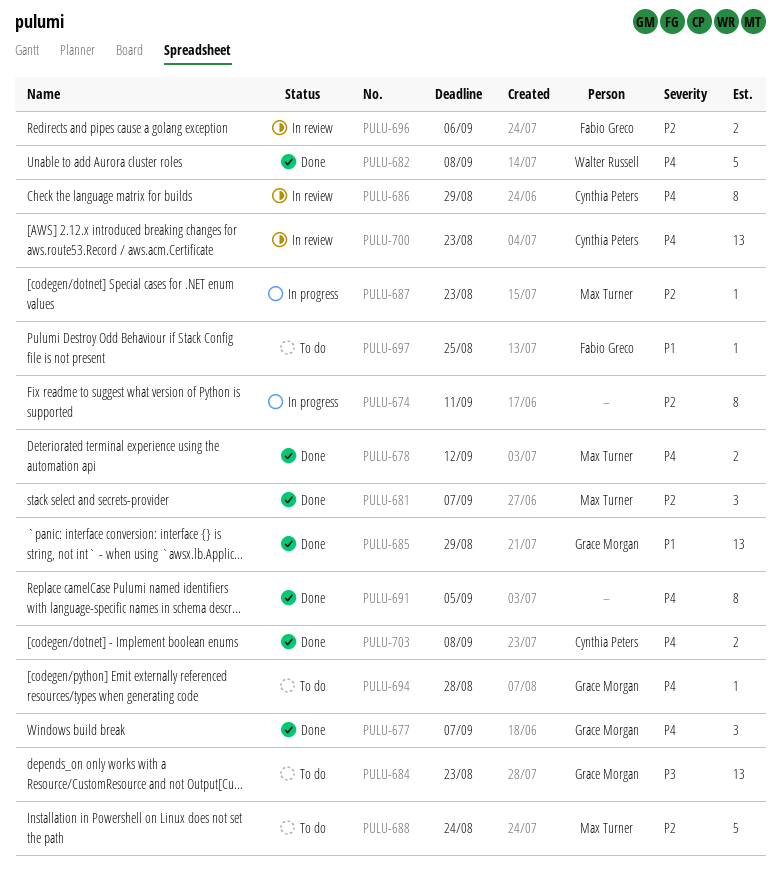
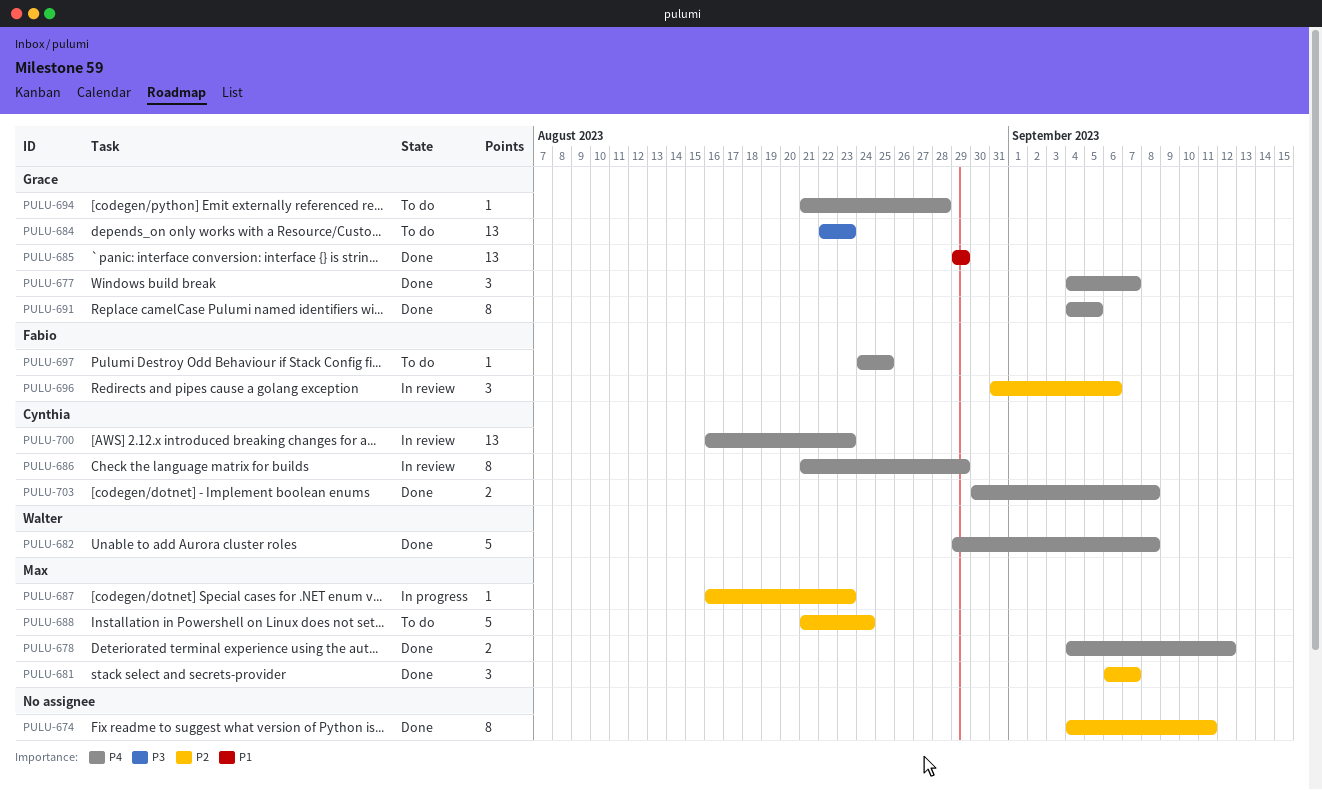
PULU-674, status: In progress -> Done
PULU-691, owner: none -> Grace Morgan
PULU-696, estimate: 2 -> 3
PULU-697, priority: P1 -> P4

